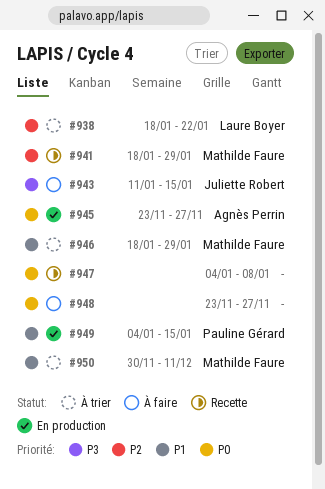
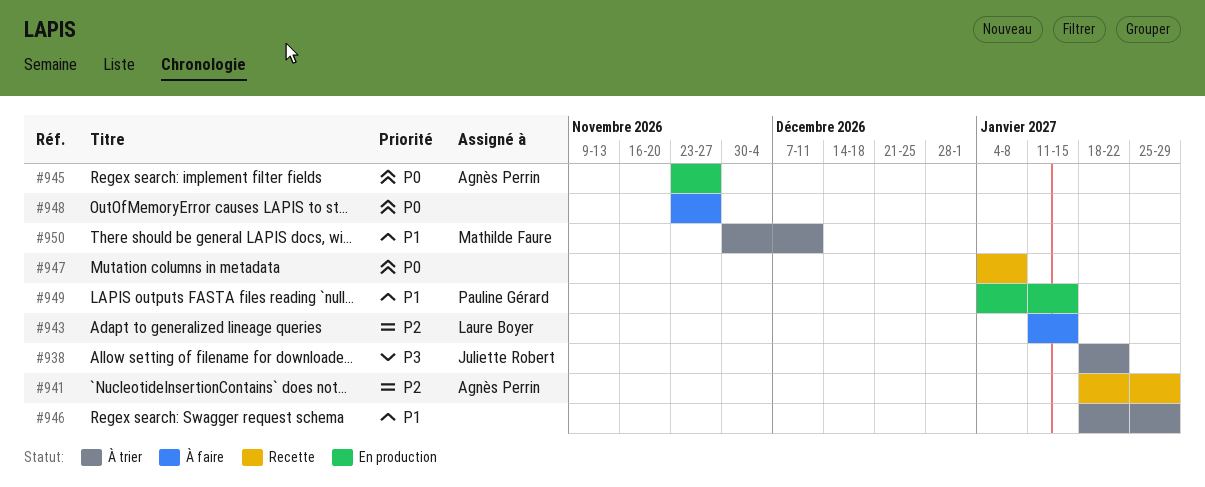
#938, owner: Laure Boyer -> Juliette Robert
#938, priority: P2 -> P3
#941, owner: Mathilde Faure -> Agnès Perrin
#943, owner: Juliette Robert -> Laure Boyer
#943, priority: P3 -> P2
#946, owner: Mathilde Faure -> none

